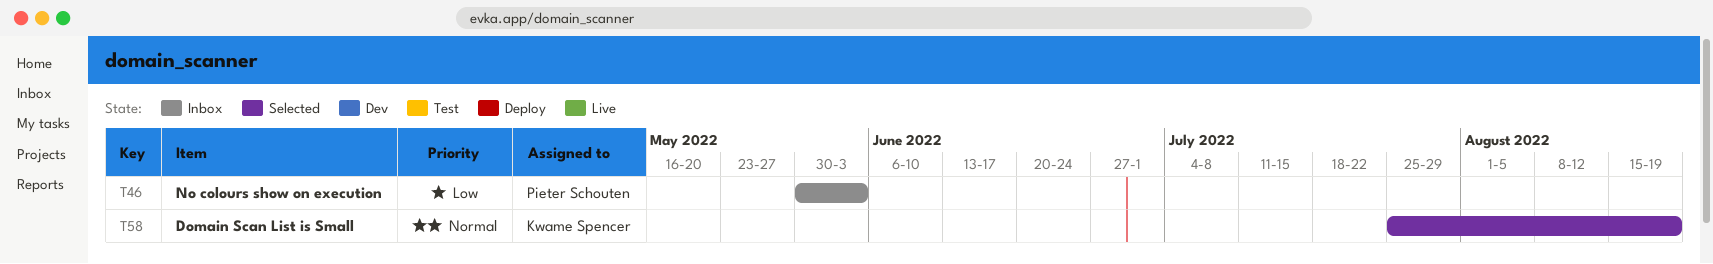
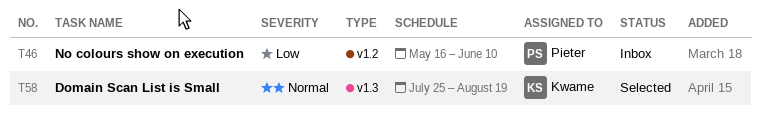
T46, start: May 30 -> May 16
T46, due: Jun 3 -> Jun 10

